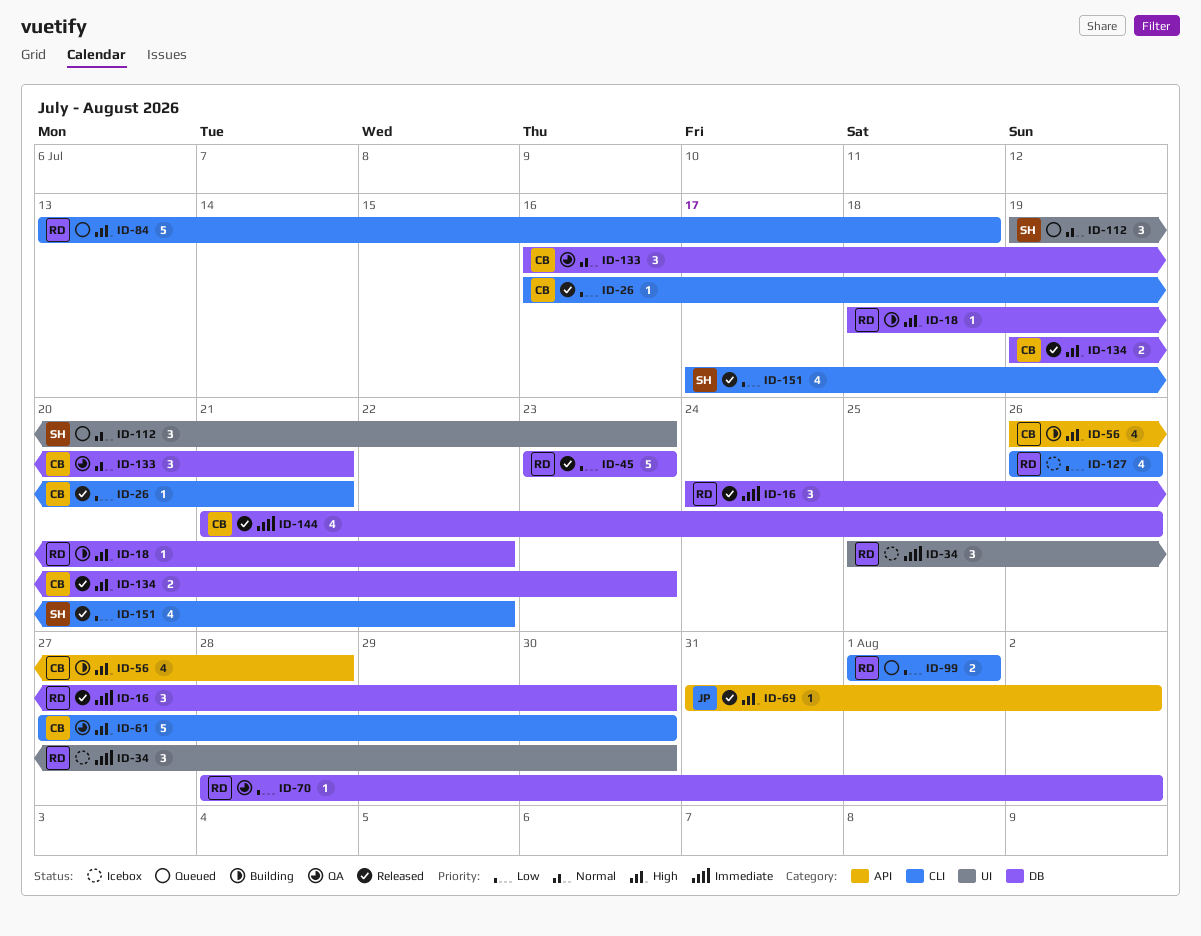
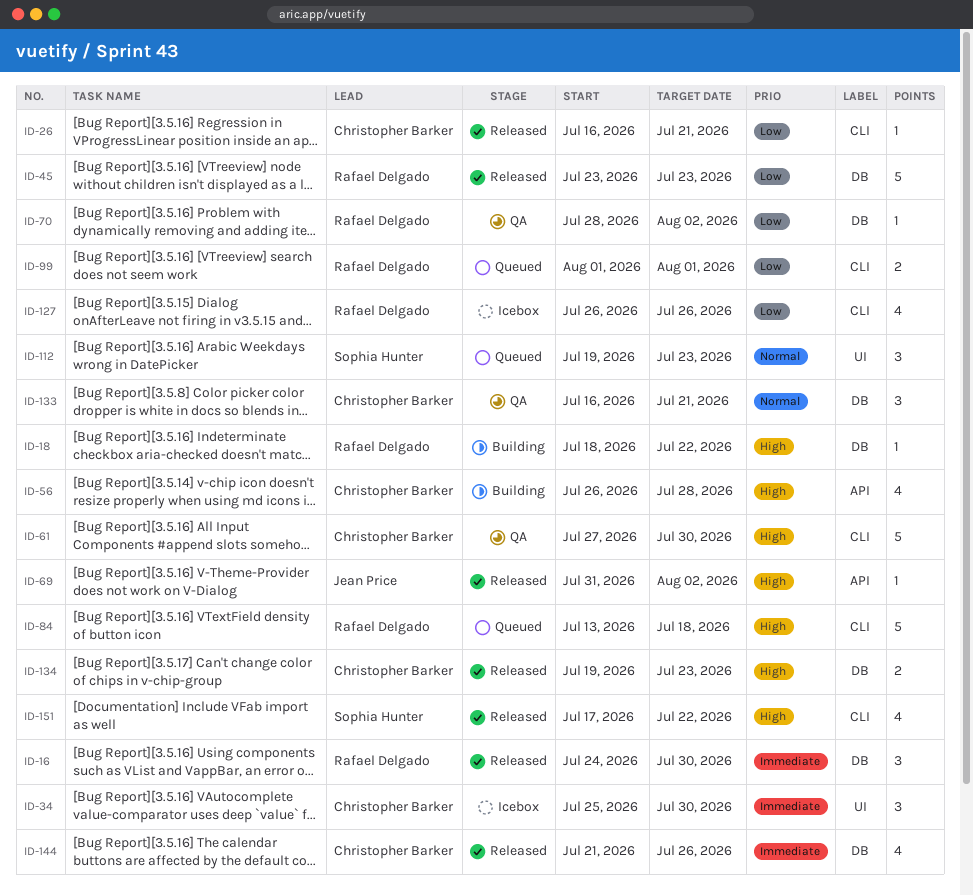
ID-34, owner: Rafael Delgado -> Christopher Barker
ID-151, priority: Low -> High

